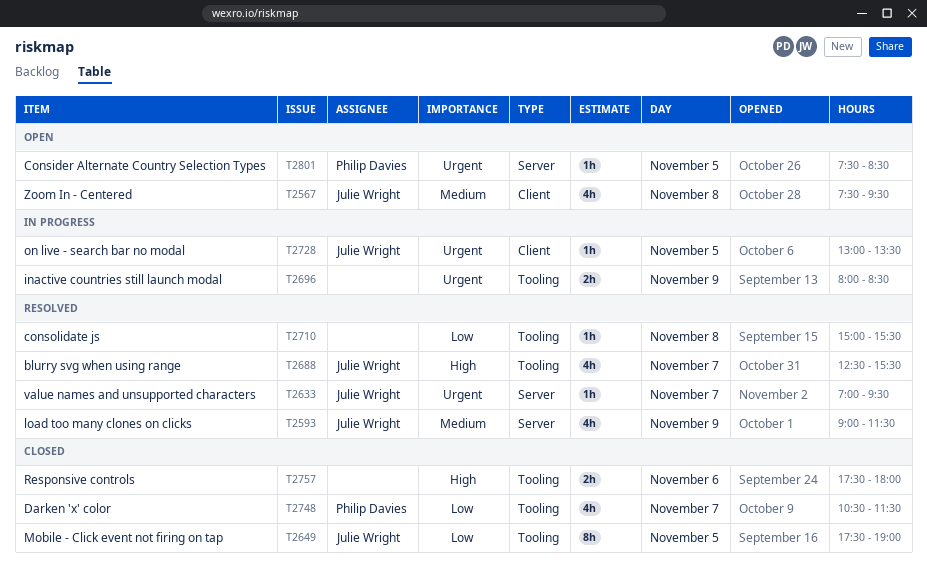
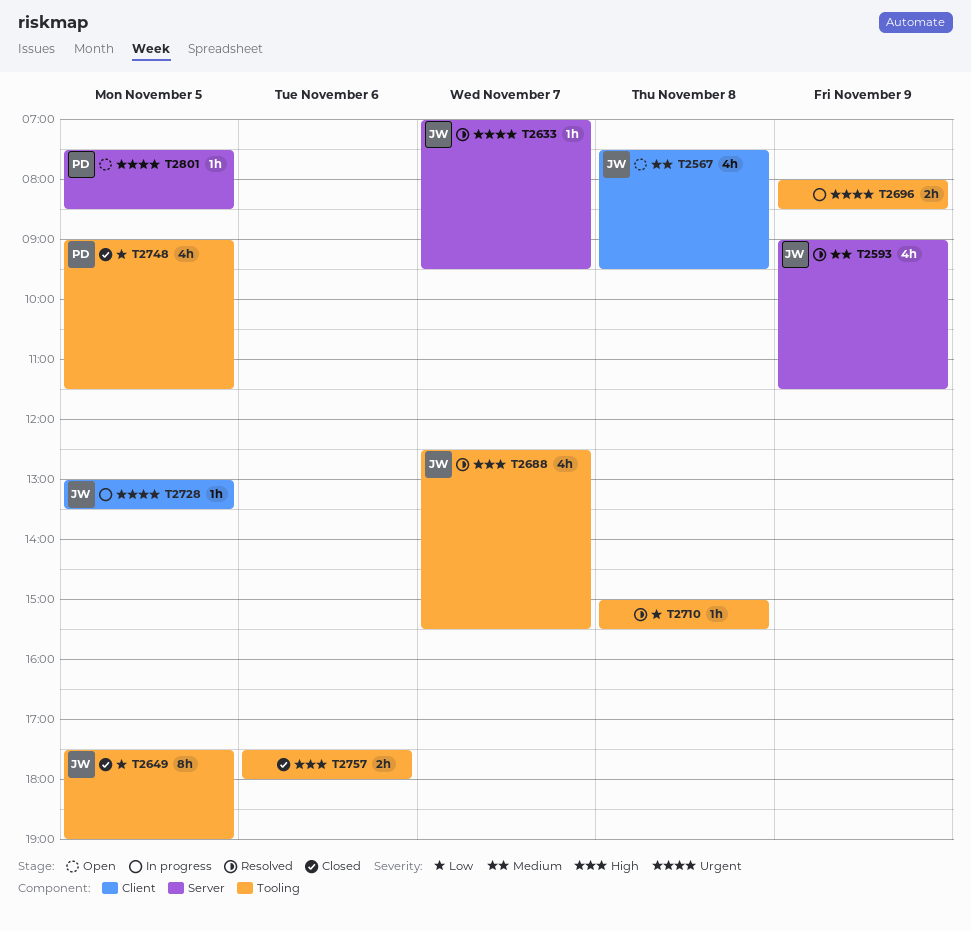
T2748, day: Nov 7 -> Nov 5
T2748, begins: 10:30 -> 09:00

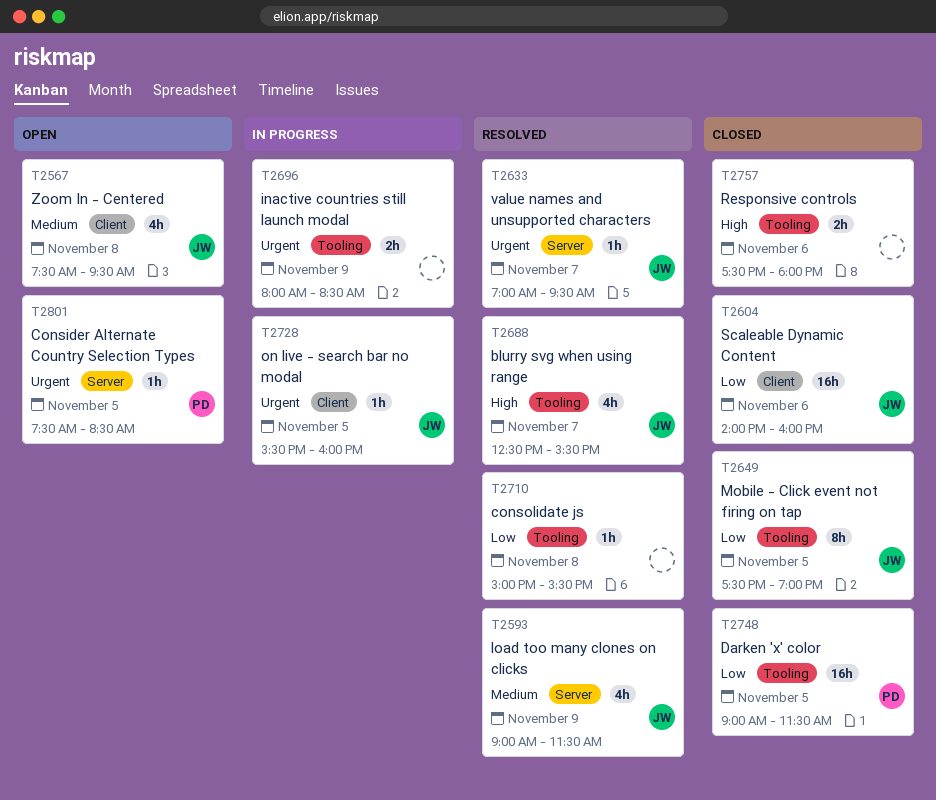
T2604: none -> present
T2728, begins: 13:00 -> 15:30
T2728, ends: 13:30 -> 16:00
T2748, estimate: 4h -> 16h

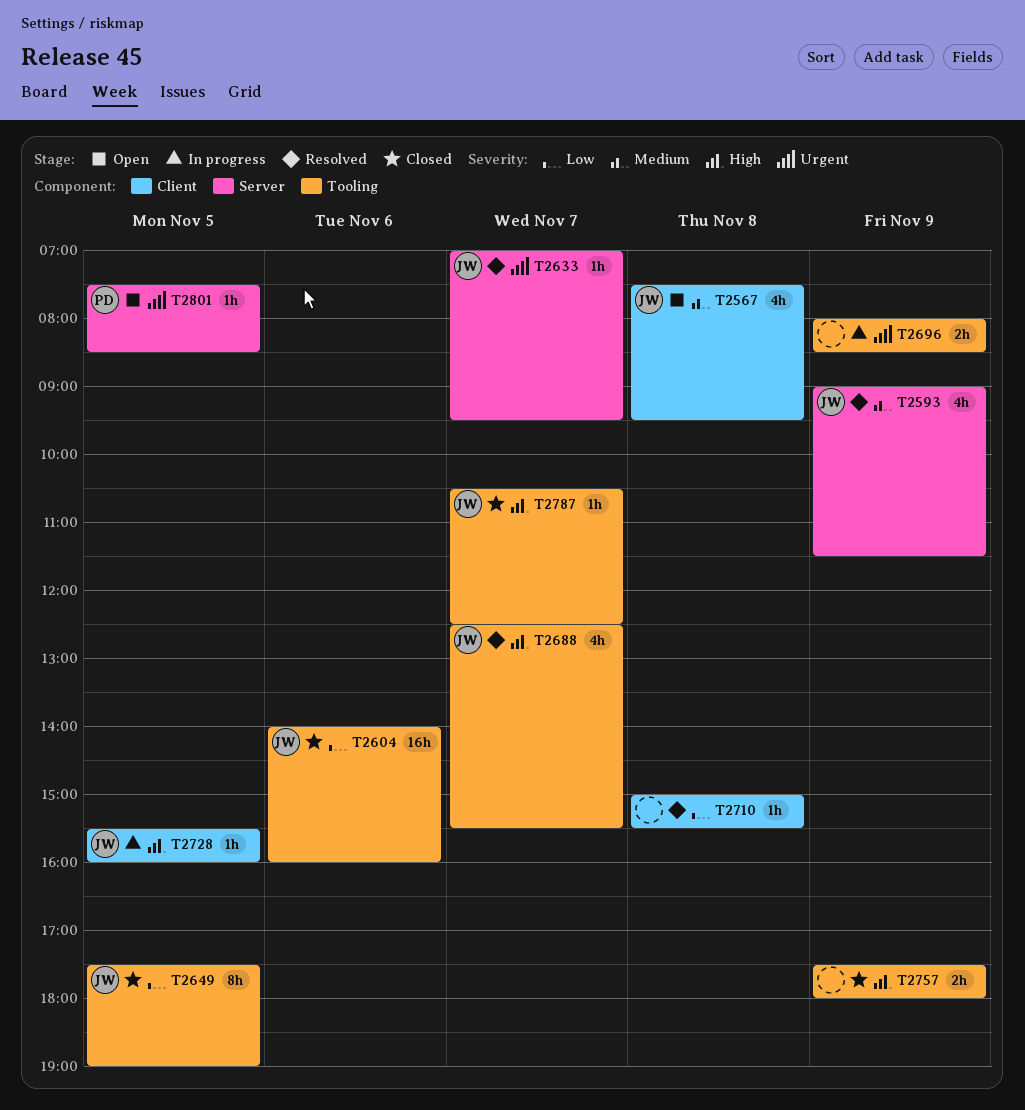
T2604, label: Client -> Tooling
T2710, label: Tooling -> Client
T2728, priority: Urgent -> High
T2748: present -> none
T2757, day: Nov 6 -> Nov 9
T2787: none -> present

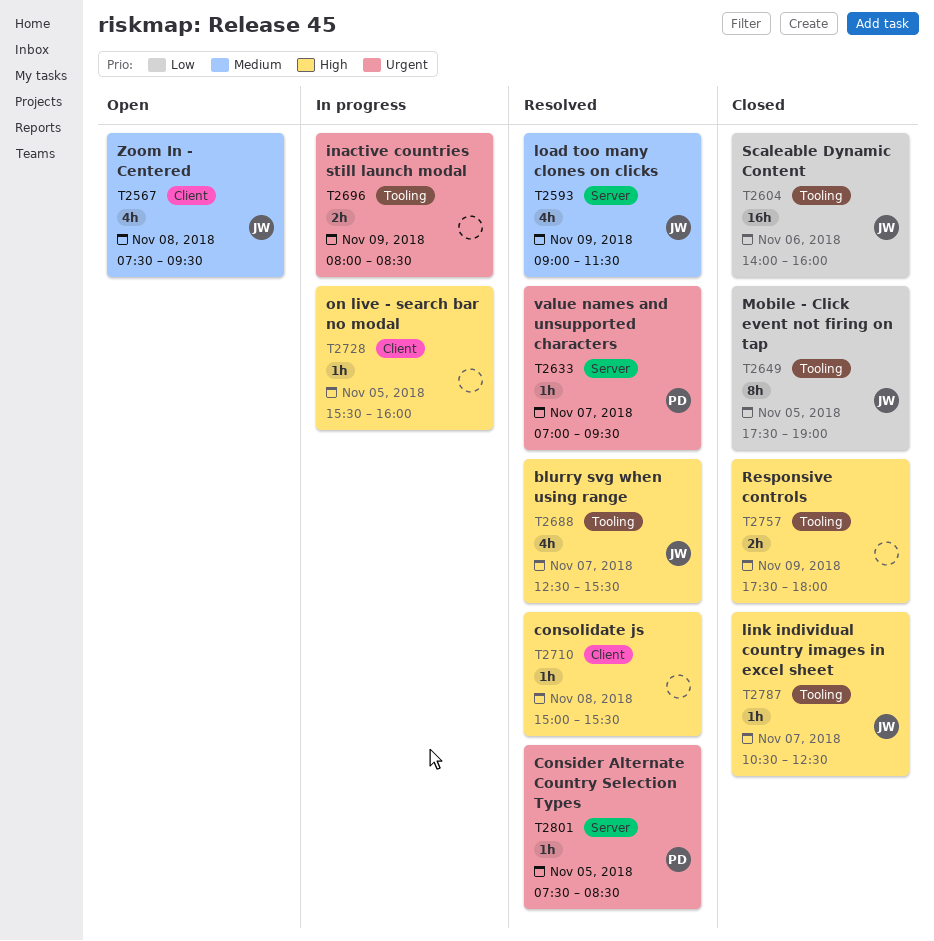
T2633, owner: JW -> PD
T2710, priority: Low -> High
T2728, owner: JW -> none
T2801, status: Open -> Resolved

